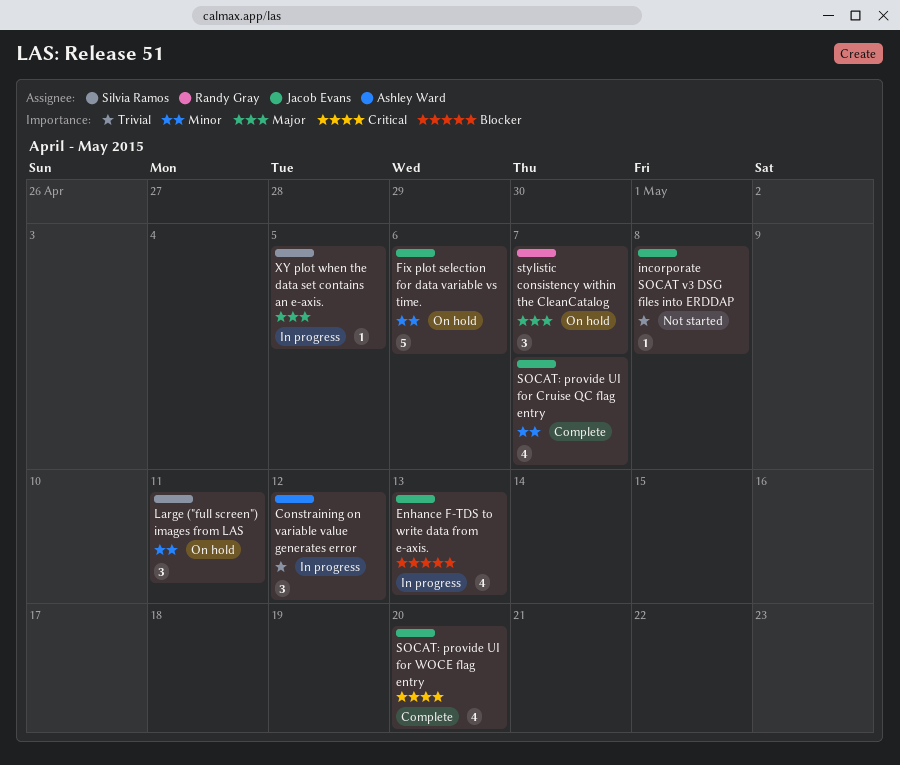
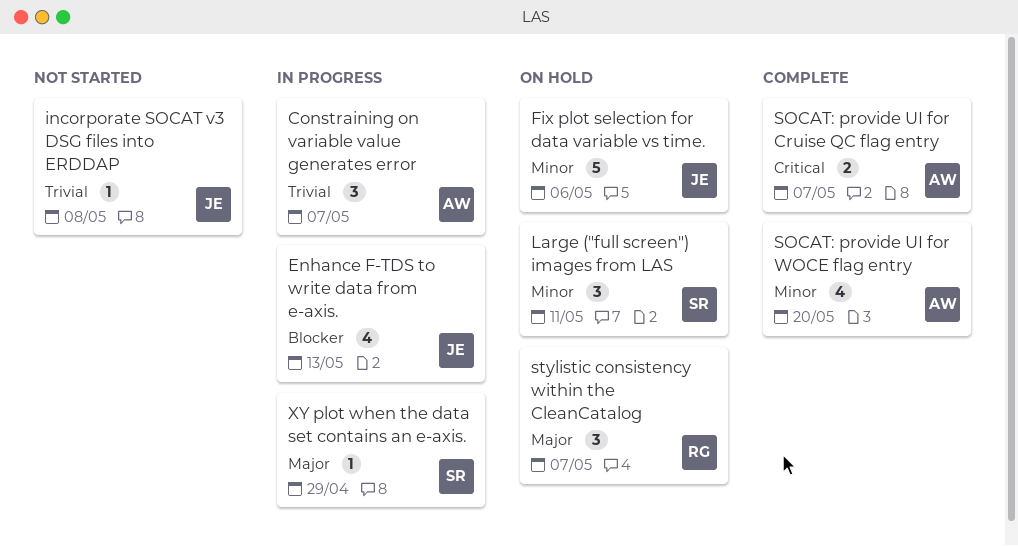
Constraining on variable value generates error, due: May 12 -> May 7
SOCAT: provide UI for Cruise QC flag entry, owner: Jacob Evans -> Ashley Ward
SOCAT: provide UI for Cruise QC flag entry, priority: Minor -> Critical
SOCAT: provide UI for Cruise QC flag entry, estimate: 4 -> 2
SOCAT: provide UI for WOCE flag entry, owner: Jacob Evans -> Ashley Ward
SOCAT: provide UI for WOCE flag entry, priority: Critical -> Minor
XY plot when the data set contains an e-axis., due: May 5 -> Apr 29

